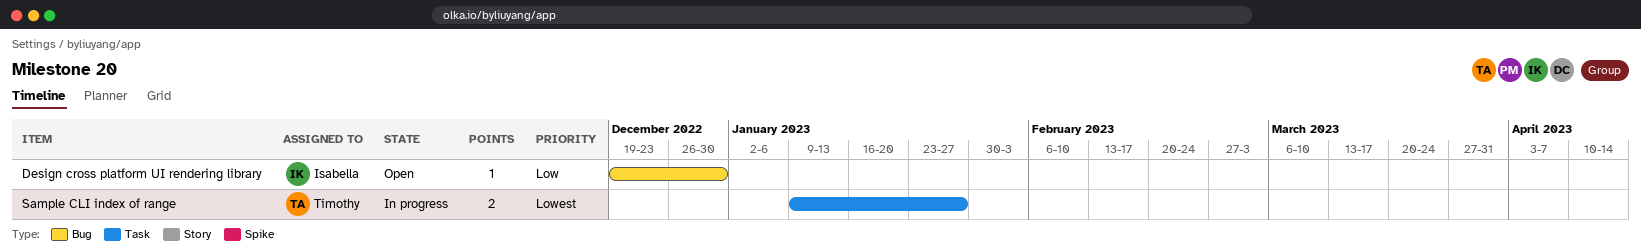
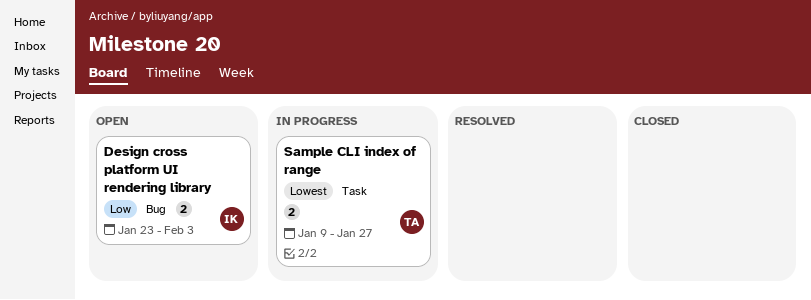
Design cross platform UI rendering library, estimate: 1 -> 2
Design cross platform UI rendering library, start: Dec 19 -> Jan 23
Design cross platform UI rendering library, due: Dec 30 -> Feb 3

